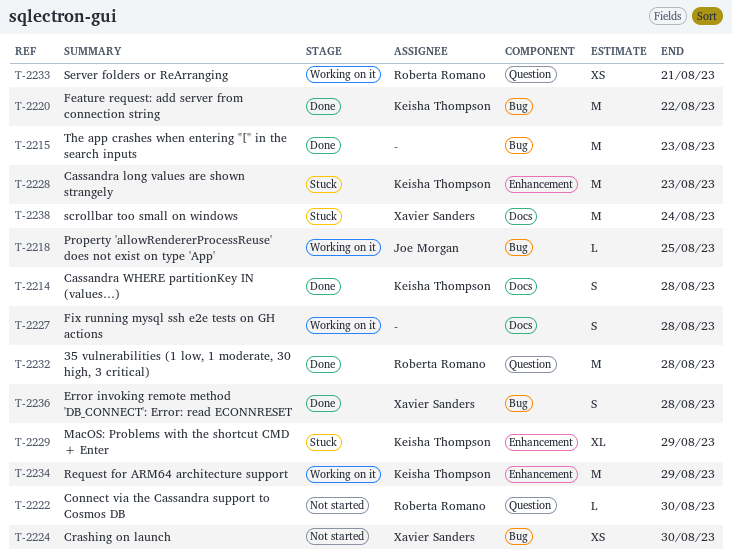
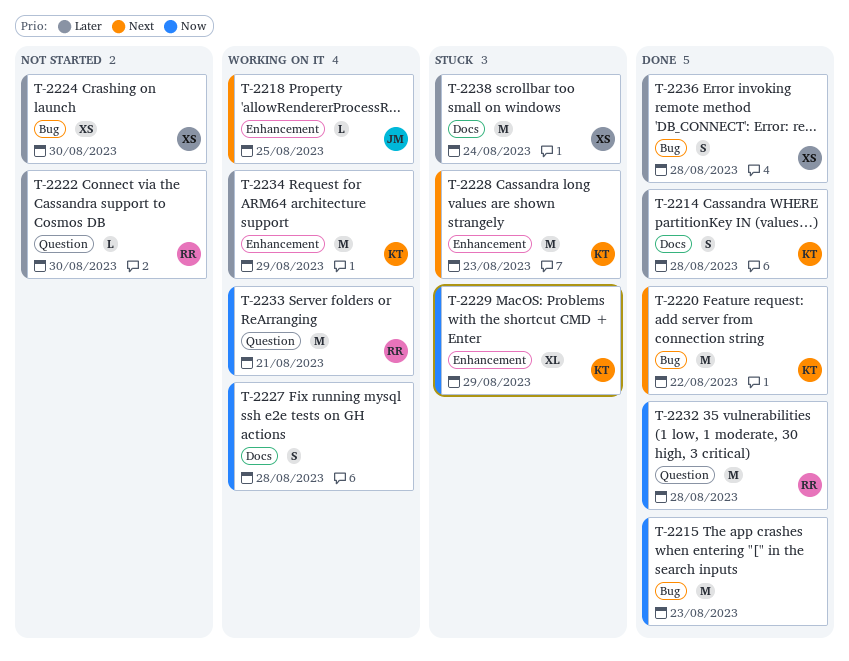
T-2218, label: Bug -> Enhancement
T-2233, estimate: XS -> M

